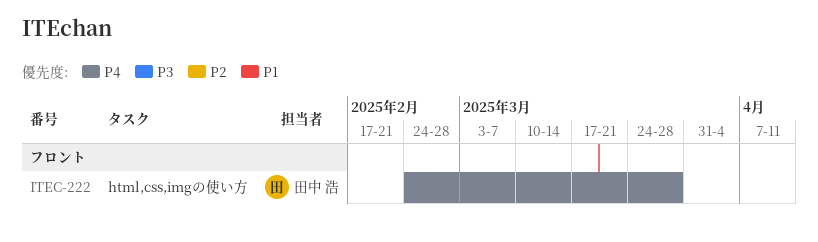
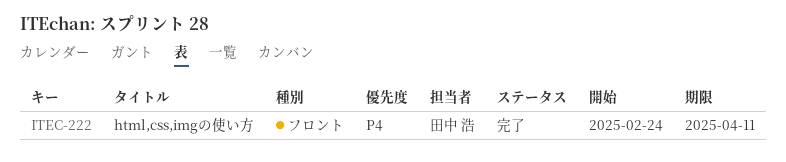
ITEC-222, due: Mar 28 -> Apr 11

